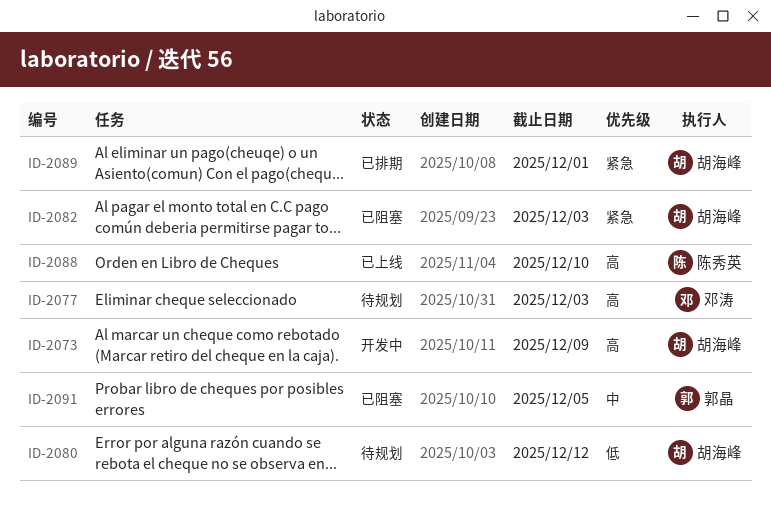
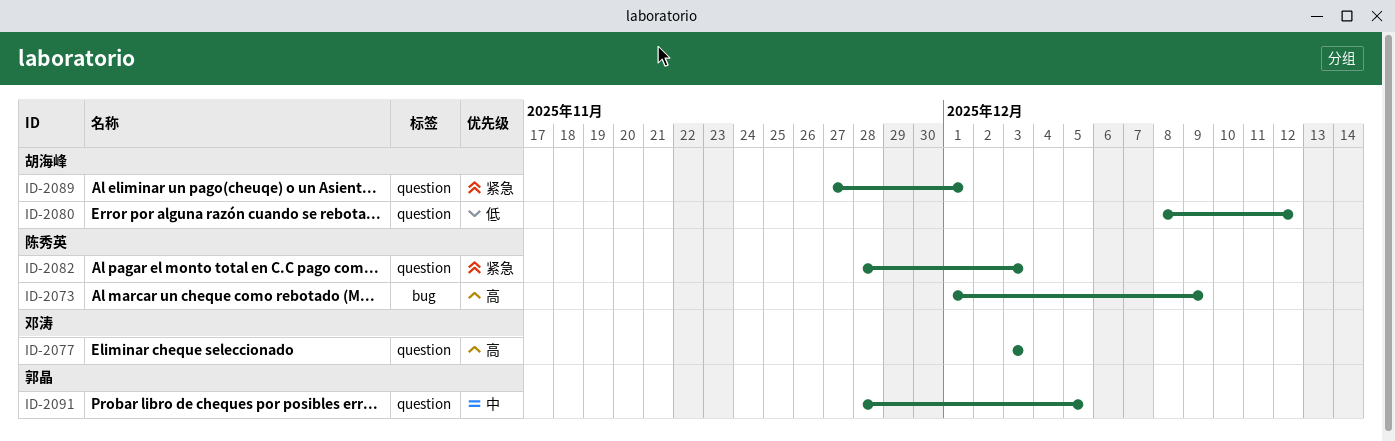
ID-2073, owner: 胡海峰 -> 陈秀英
ID-2082, owner: 胡海峰 -> 陈秀英
ID-2088: present -> none

